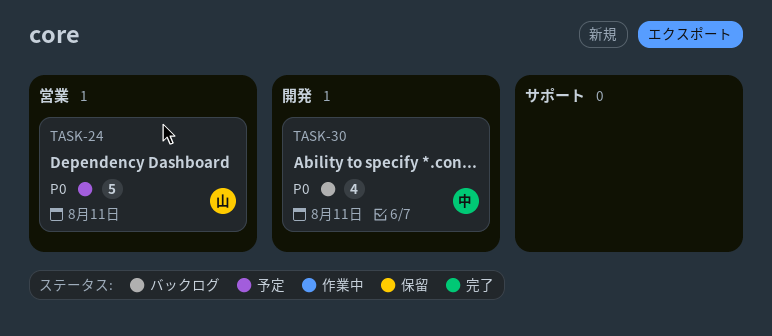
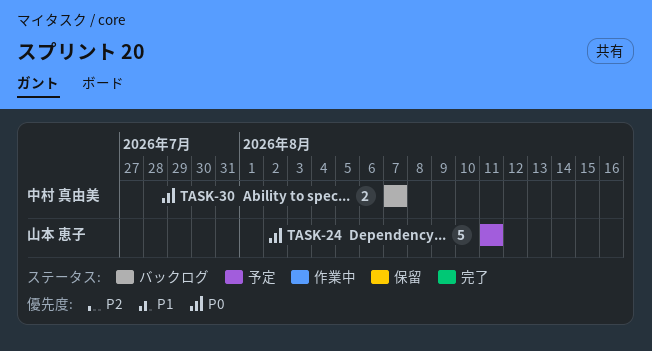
TASK-30, estimate: 4 -> 2
TASK-30, due: Aug 11 -> Aug 7

